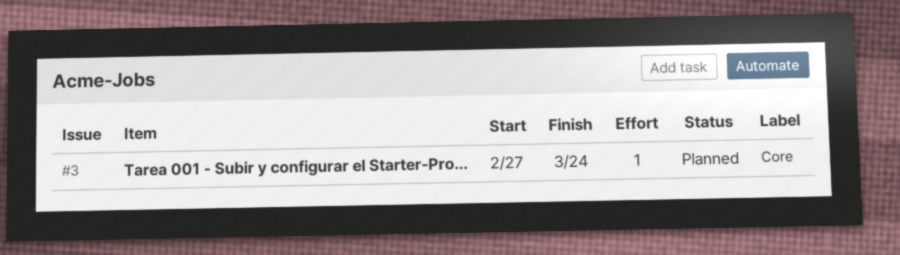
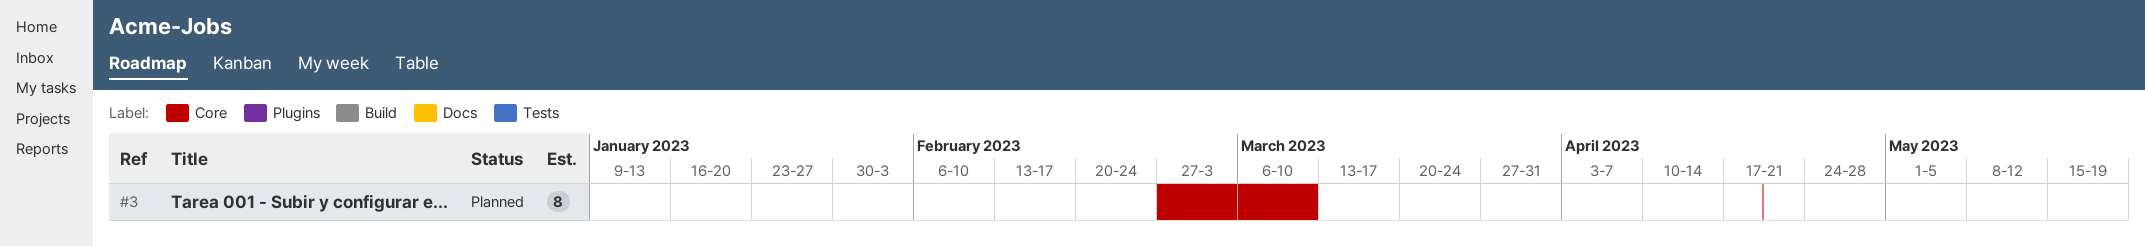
#3, estimate: 1 -> 8
#3, due: Mar 24 -> Mar 10

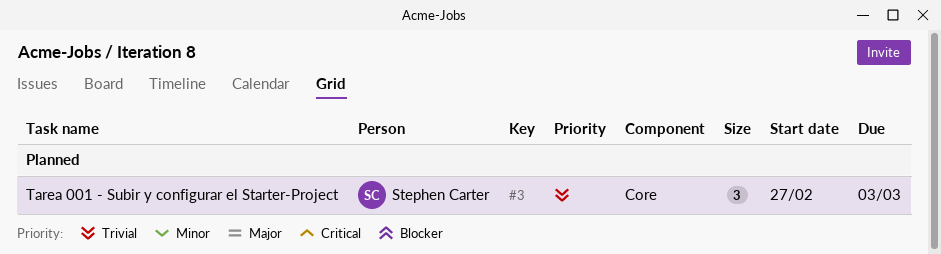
#3, estimate: 8 -> 3
#3, due: Mar 10 -> Mar 3

